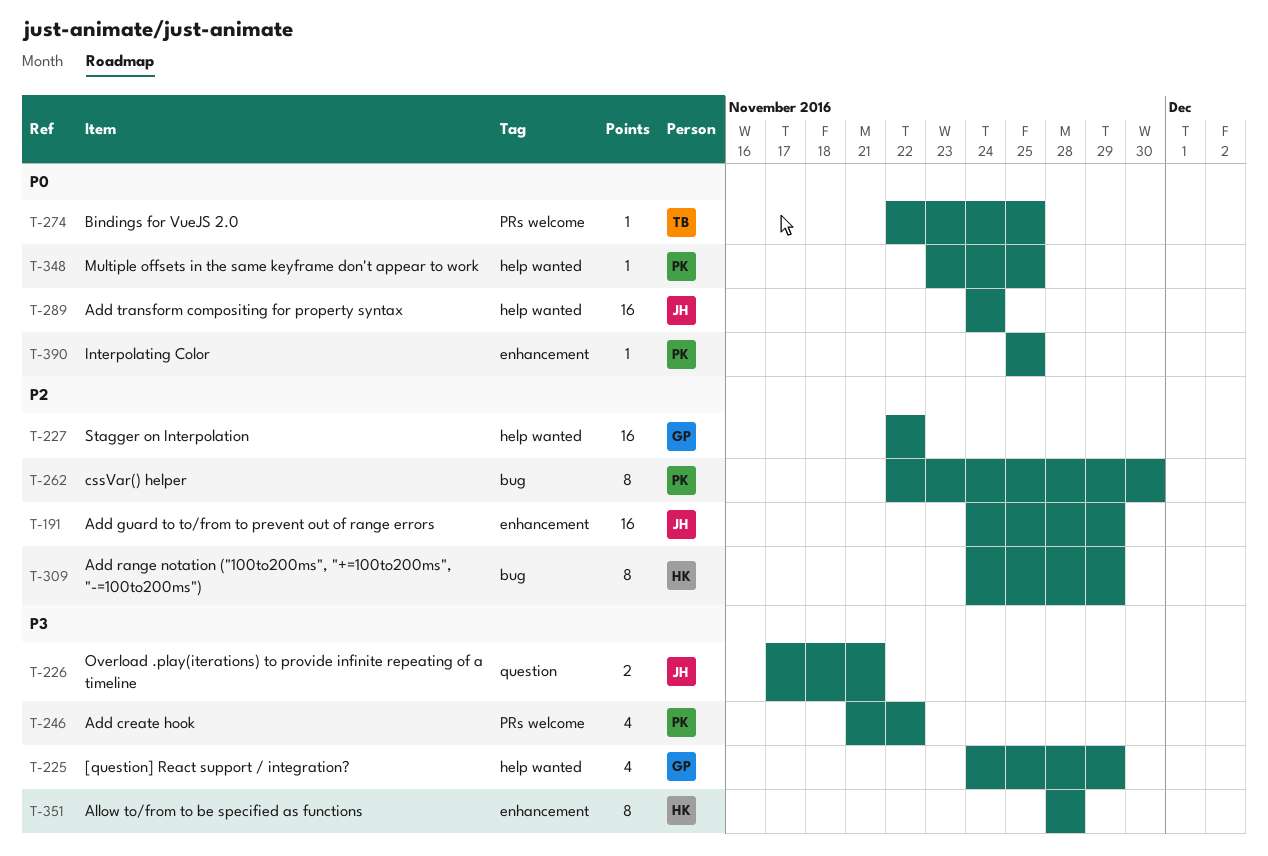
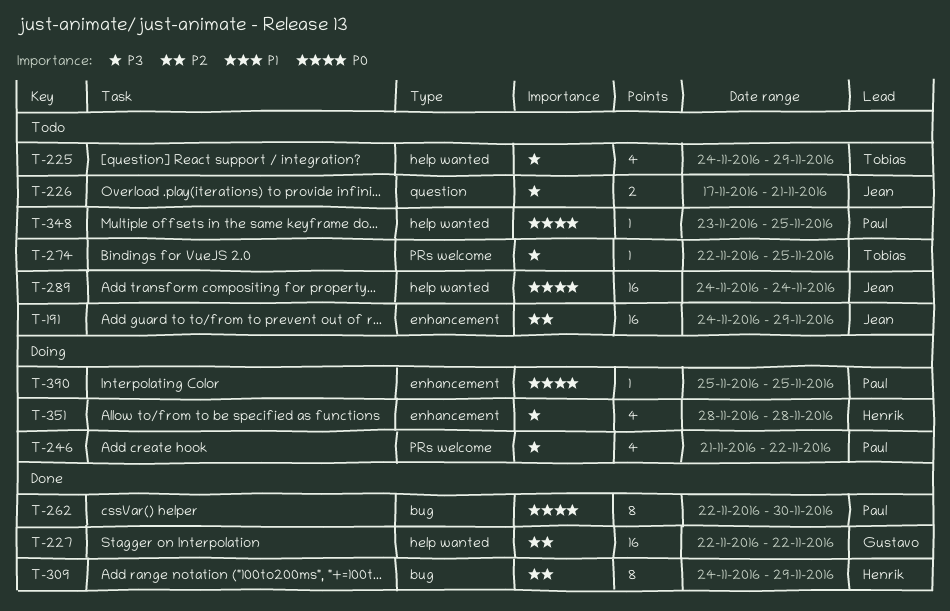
T-225, owner: Gustavo -> Tobias
T-262, priority: P2 -> P0
T-274, priority: P0 -> P3
T-351, estimate: 8 -> 4

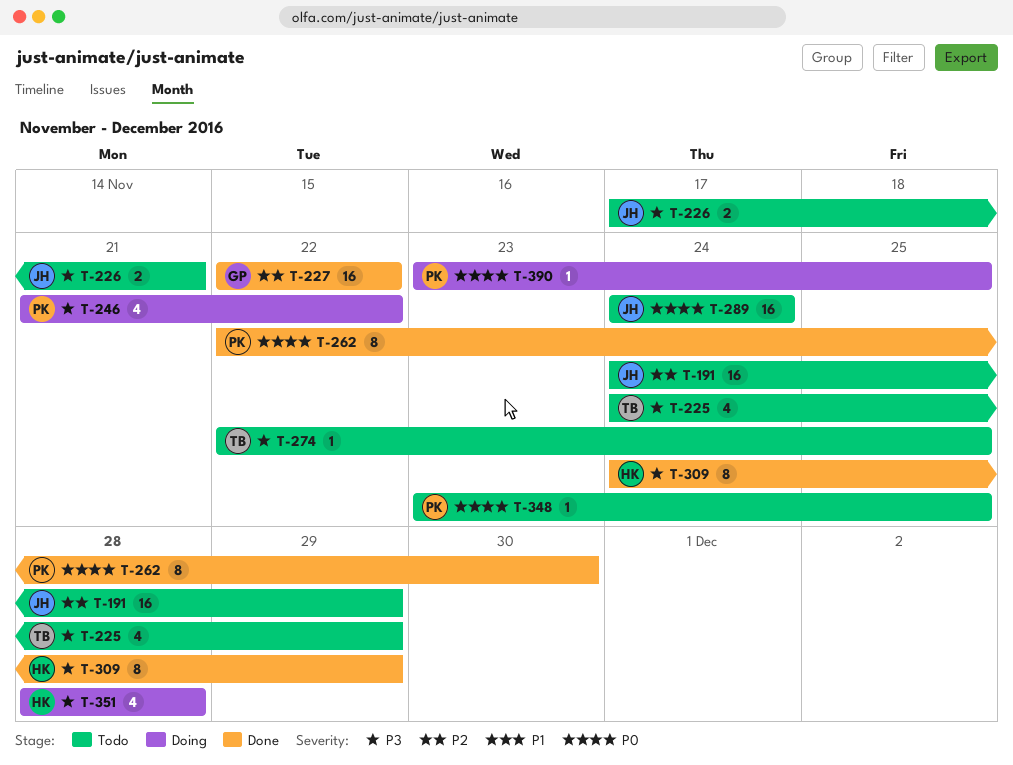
T-309, priority: P2 -> P3
T-390, start: Nov 25 -> Nov 23

